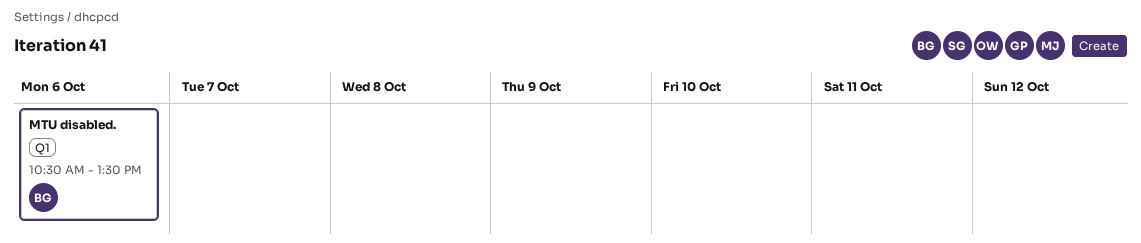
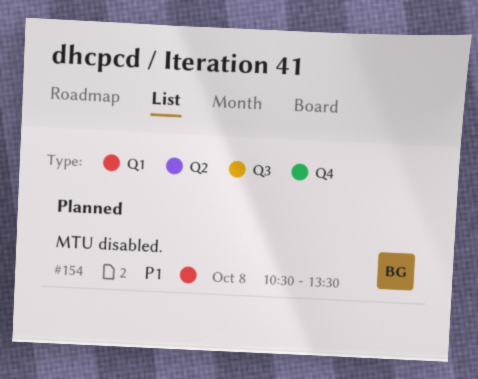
MTU disabled., day: Oct 6 -> Oct 8

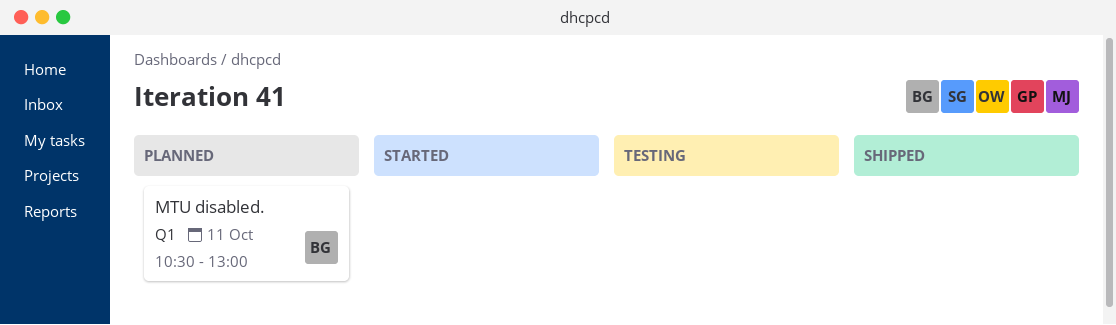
MTU disabled., day: Oct 8 -> Oct 11
MTU disabled., ends: 13:30 -> 13:00

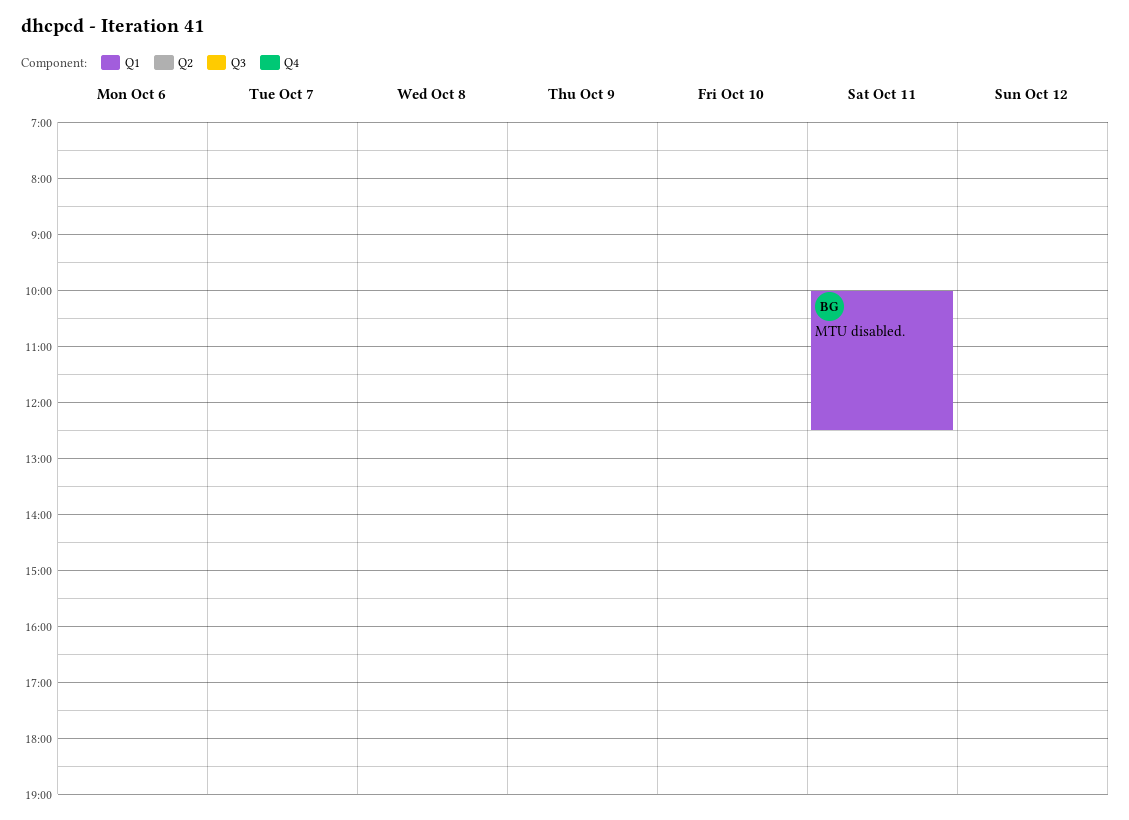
MTU disabled., begins: 10:30 -> 10:00
MTU disabled., ends: 13:00 -> 12:30

